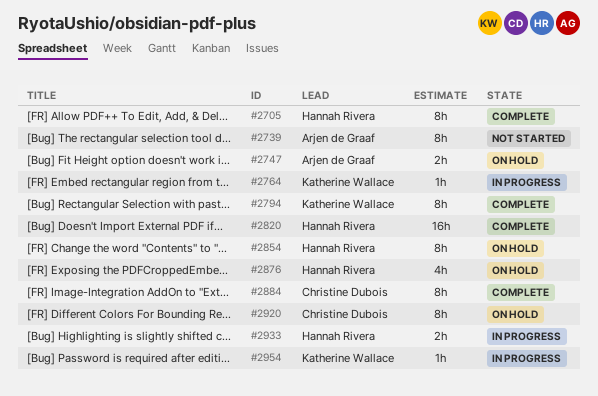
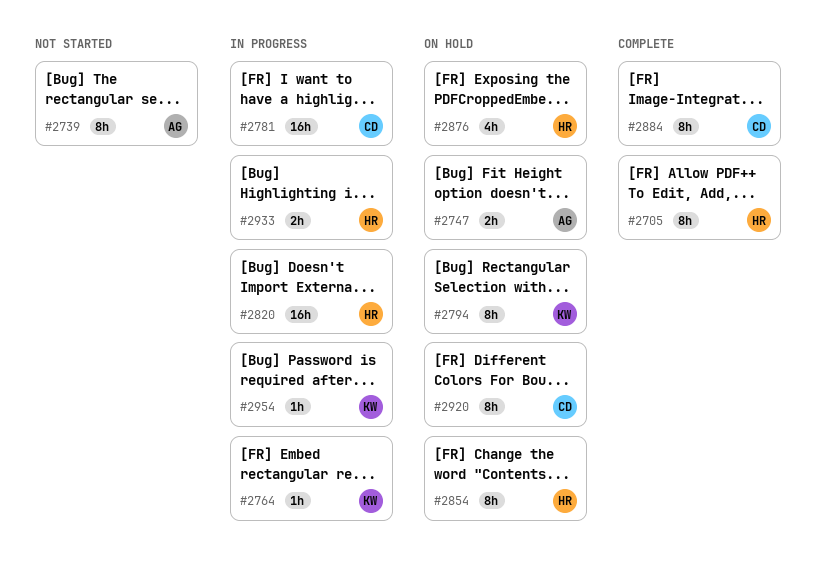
#2781: none -> present
#2794, status: Complete -> On hold
#2820, status: Complete -> In progress

